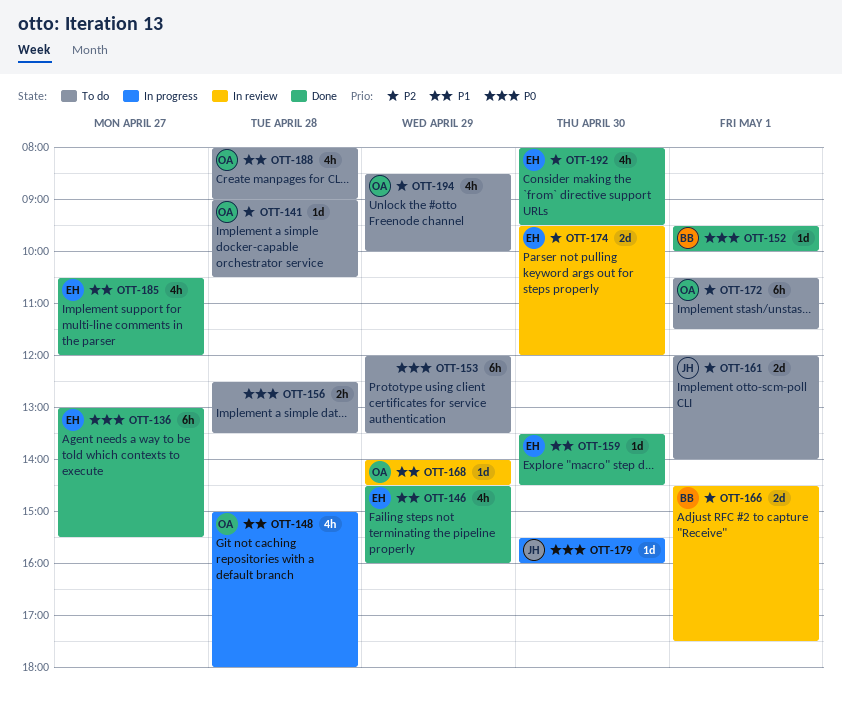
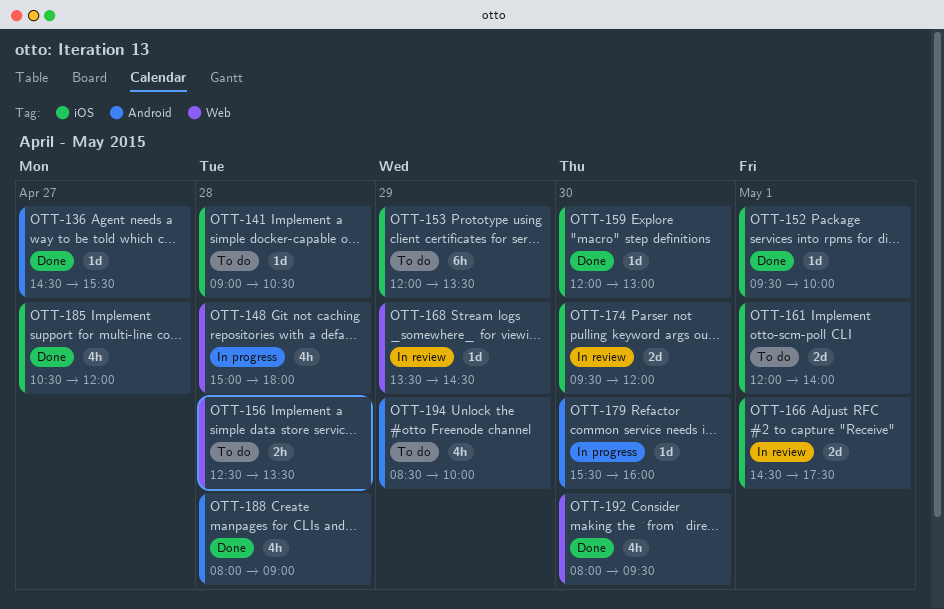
OTT-136, estimate: 6h -> 1d
OTT-136, begins: 13:00 -> 14:30
OTT-146: present -> none
OTT-159, begins: 13:30 -> 12:00
OTT-159, ends: 14:30 -> 13:00
OTT-168, begins: 14:00 -> 13:30
OTT-172: present -> none
OTT-188, status: To do -> Done

